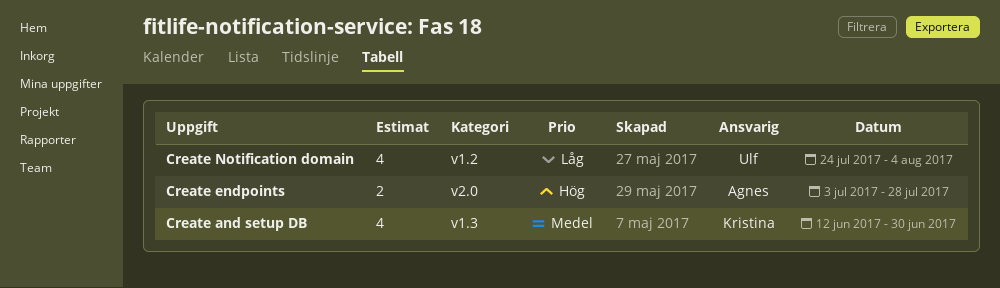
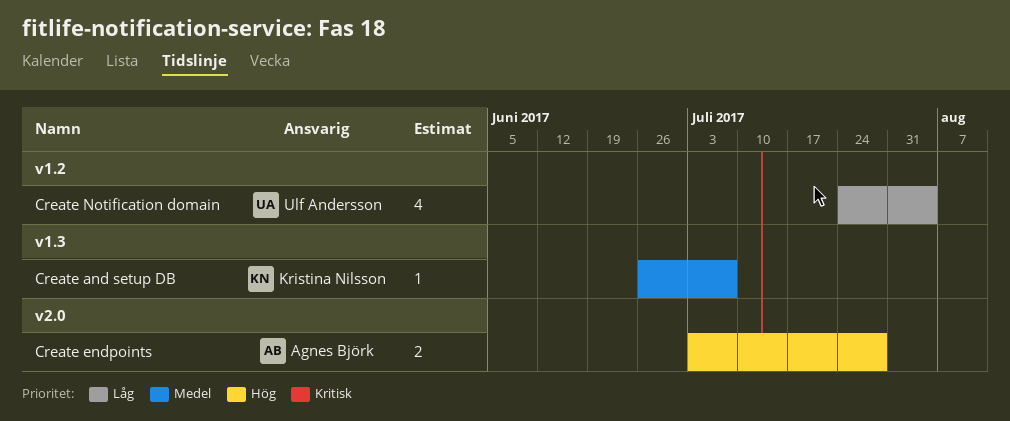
Create and setup DB, estimate: 4 -> 1
Create and setup DB, start: Jun 12 -> Jun 26
Create and setup DB, due: Jun 30 -> Jul 7

